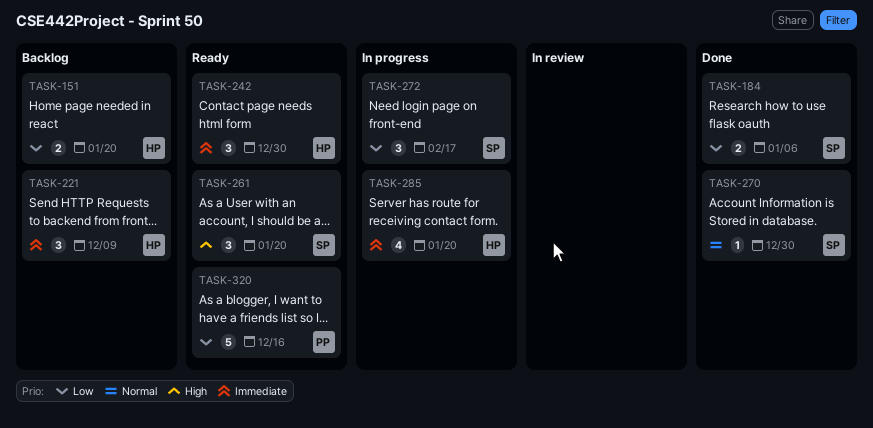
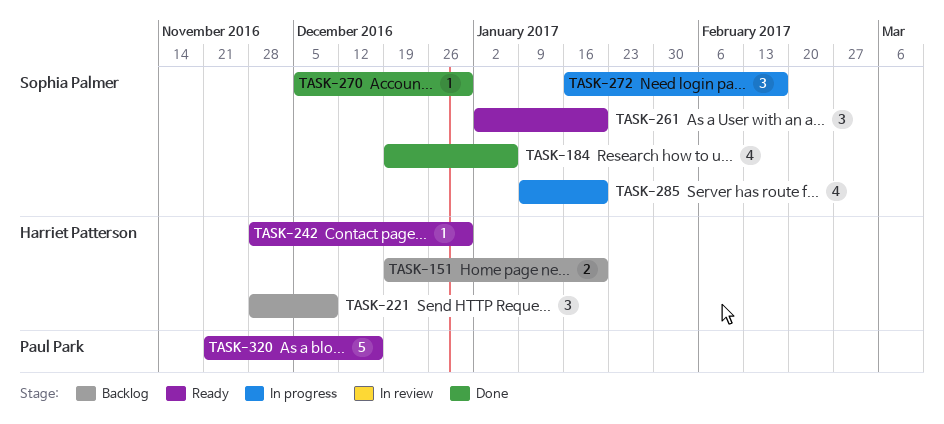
TASK-184, estimate: 2 -> 4
TASK-242, estimate: 3 -> 1
TASK-285, owner: Harriet Patterson -> Sophia Palmer

